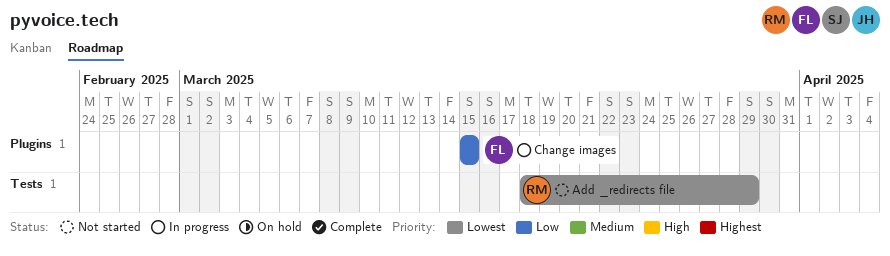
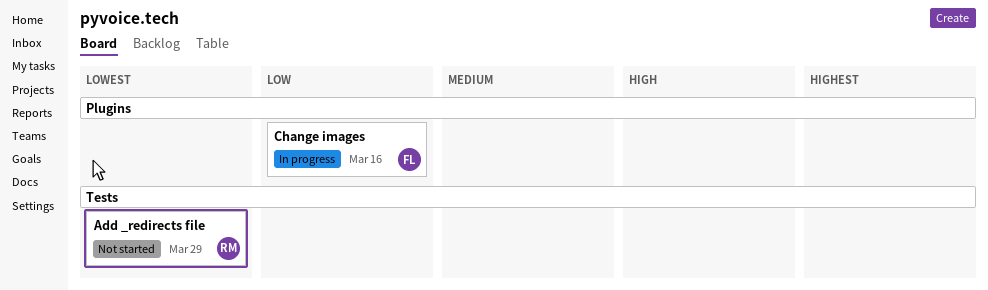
Change images, due: Mar 15 -> Mar 16

